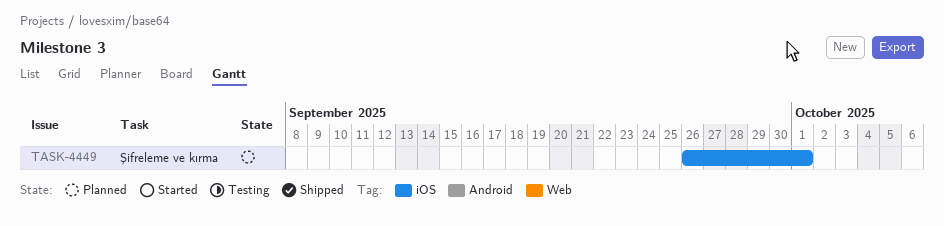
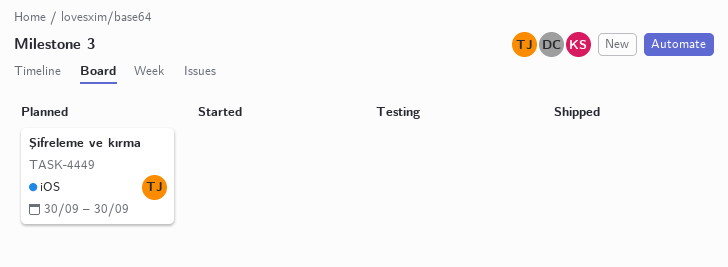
TASK-4449, start: Sep 26 -> Sep 30
TASK-4449, due: Oct 1 -> Sep 30

